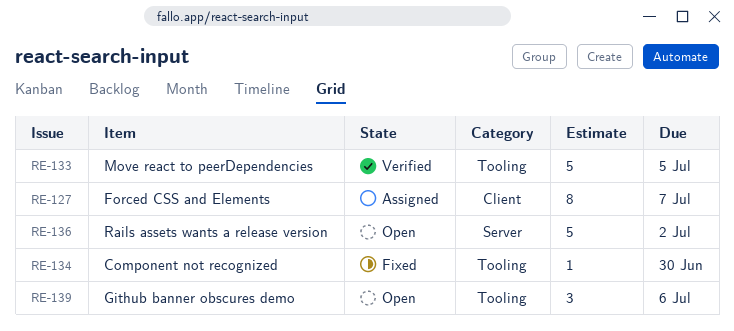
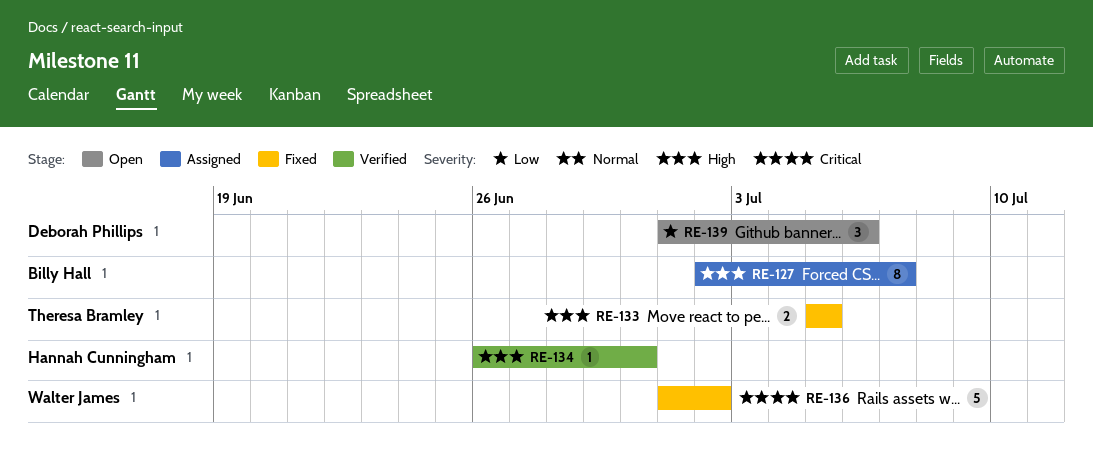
RE-133, status: Verified -> Fixed
RE-133, estimate: 5 -> 2
RE-134, status: Fixed -> Verified
RE-136, status: Open -> Fixed

